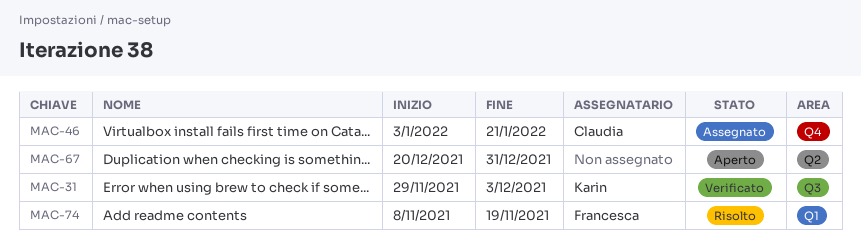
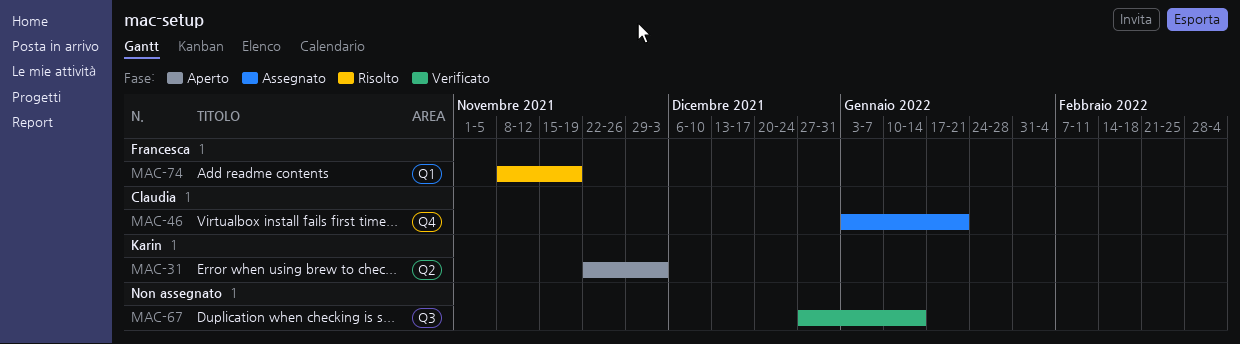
MAC-31, status: Verificato -> Aperto
MAC-31, label: Q3 -> Q2
MAC-31, start: Nov 29 -> Nov 22
MAC-67, status: Aperto -> Verificato
MAC-67, label: Q2 -> Q3
MAC-67, start: Dec 20 -> Dec 27
MAC-67, due: Dec 31 -> Jan 14

